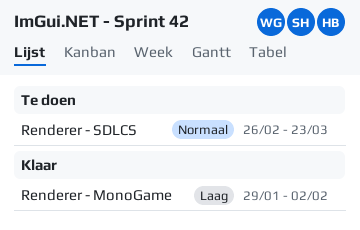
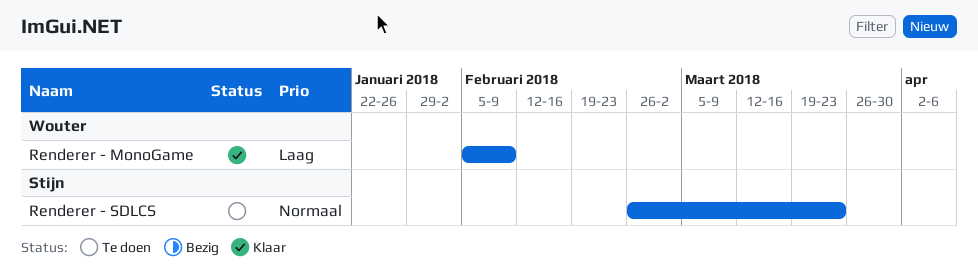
Renderer - MonoGame, start: Jan 29 -> Feb 5
Renderer - MonoGame, due: Feb 2 -> Feb 9

